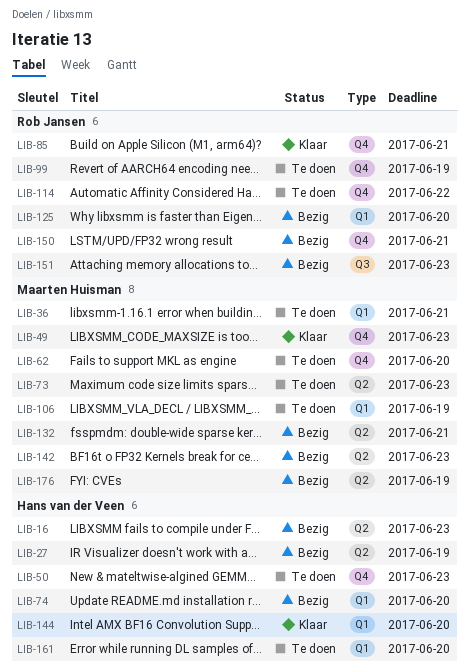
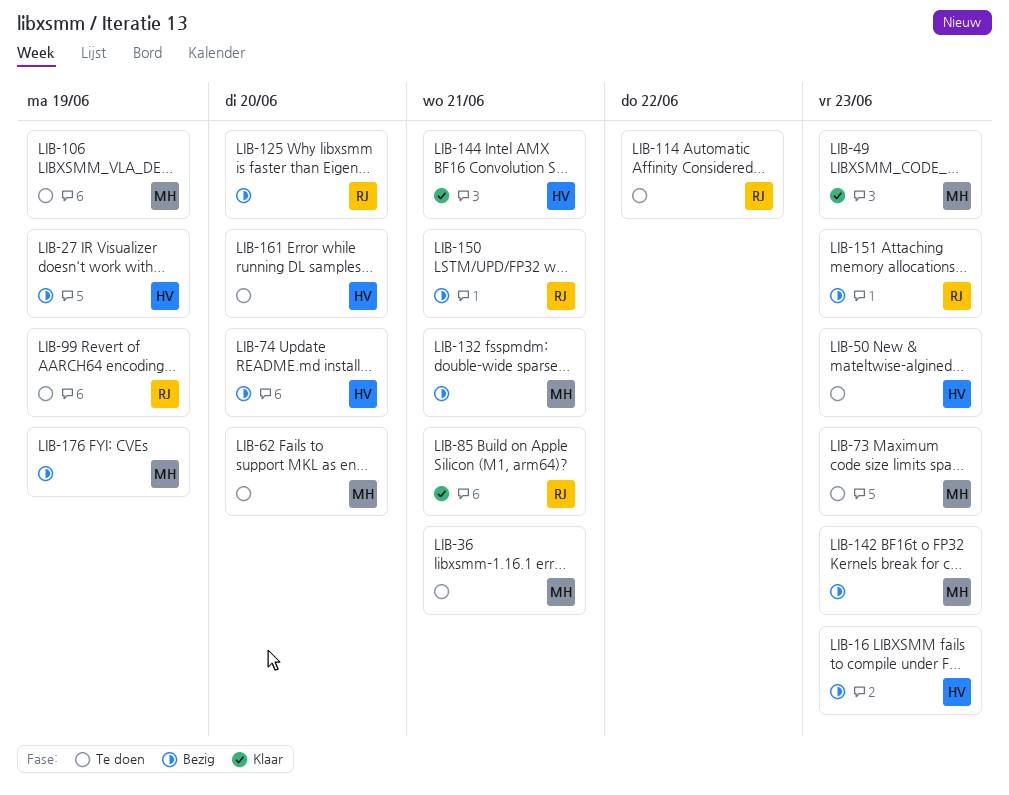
LIB-144, due: Jun 20 -> Jun 21

